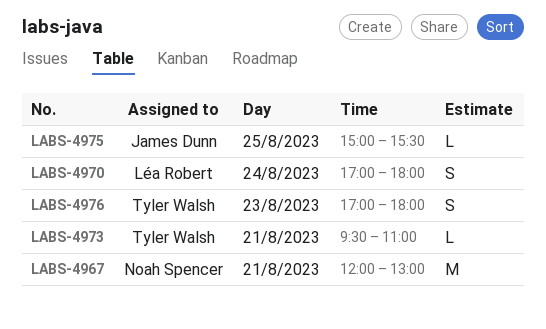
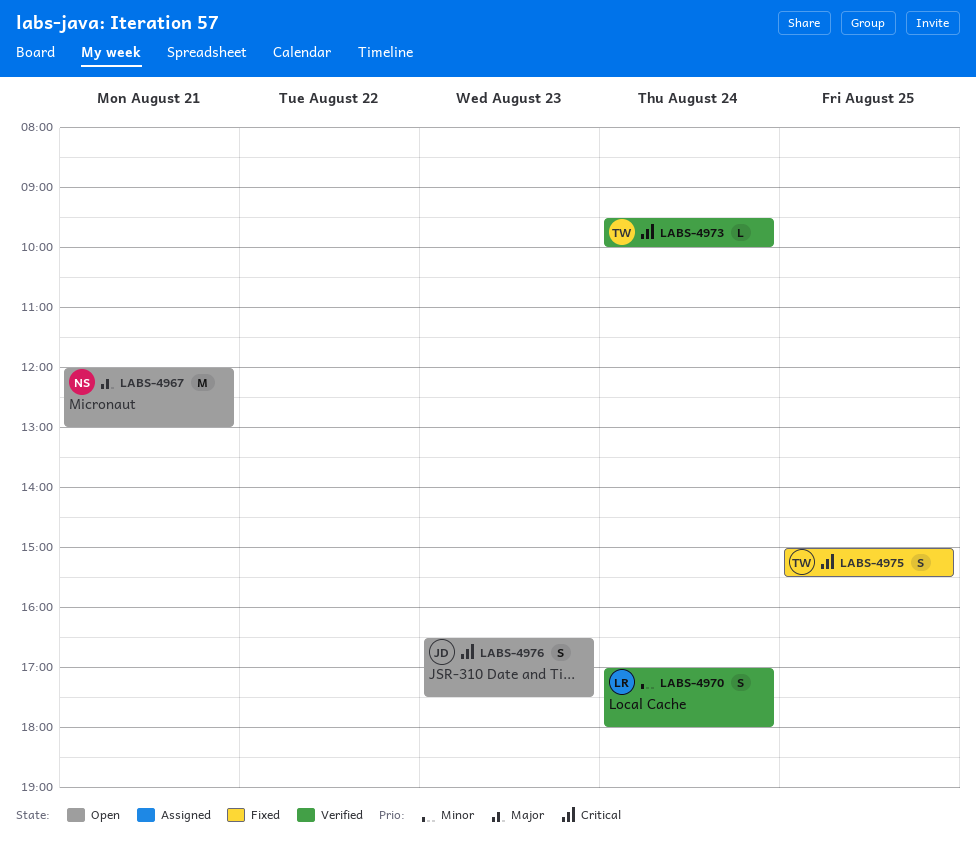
LABS-4973, day: Aug 21 -> Aug 24
LABS-4973, ends: 11:00 -> 10:00
LABS-4975, owner: James Dunn -> Tyler Walsh
LABS-4975, estimate: L -> S
LABS-4976, owner: Tyler Walsh -> James Dunn
LABS-4976, begins: 17:00 -> 16:30
LABS-4976, ends: 18:00 -> 17:30

